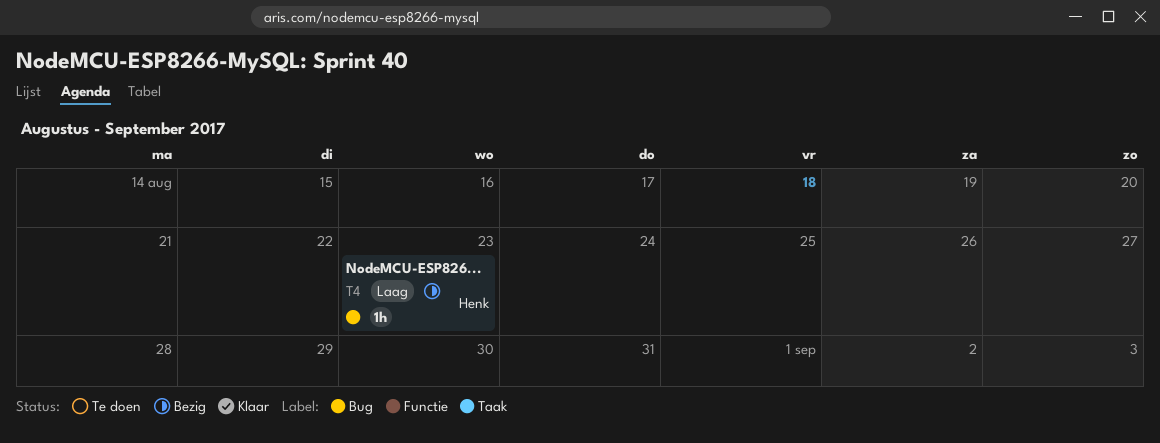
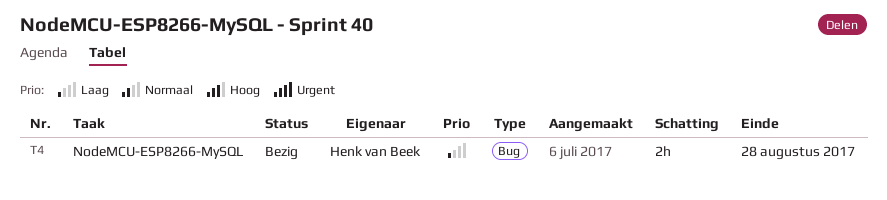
T4, estimate: 1h -> 2h
T4, due: Aug 23 -> Aug 28

